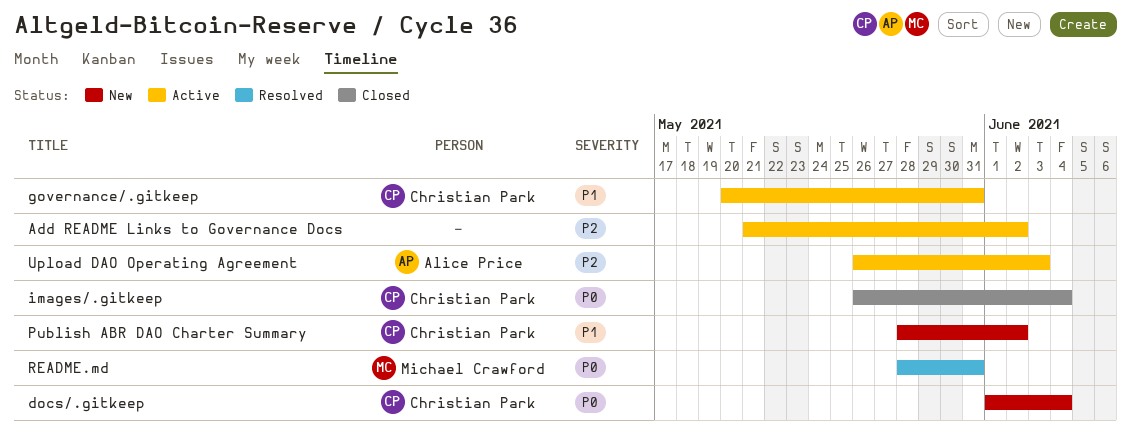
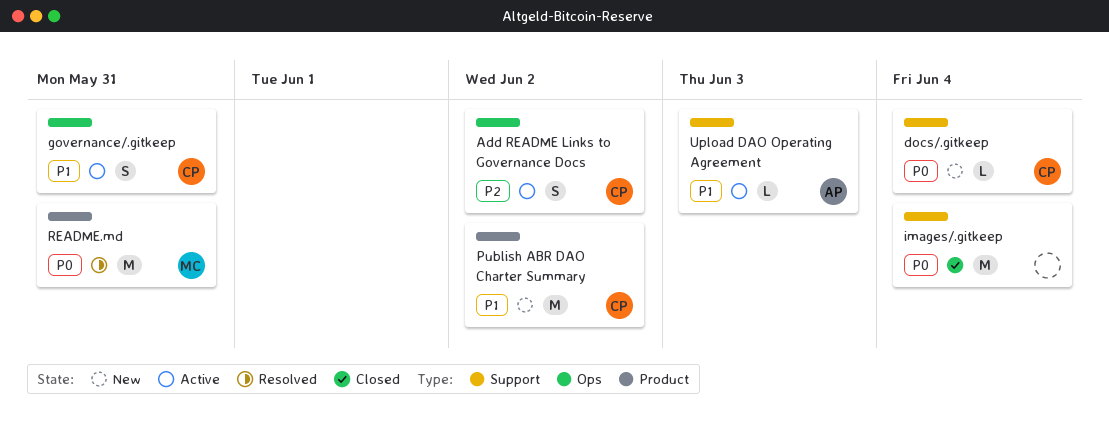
Add README Links to Governance Docs, owner: none -> Christian Park
images/.gitkeep, owner: Christian Park -> none
Upload DAO Operating Agreement, priority: P2 -> P1

